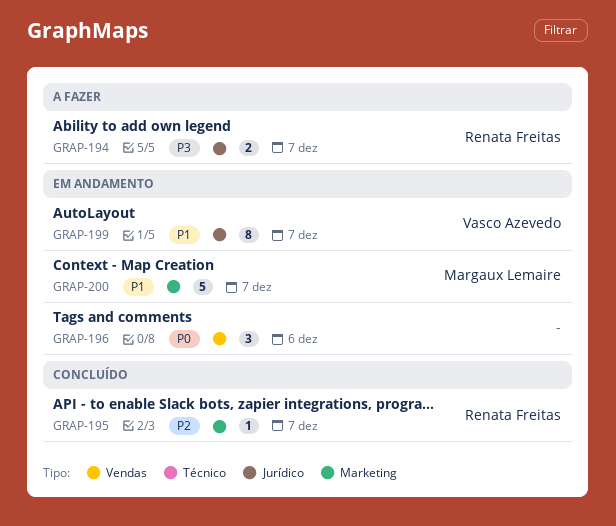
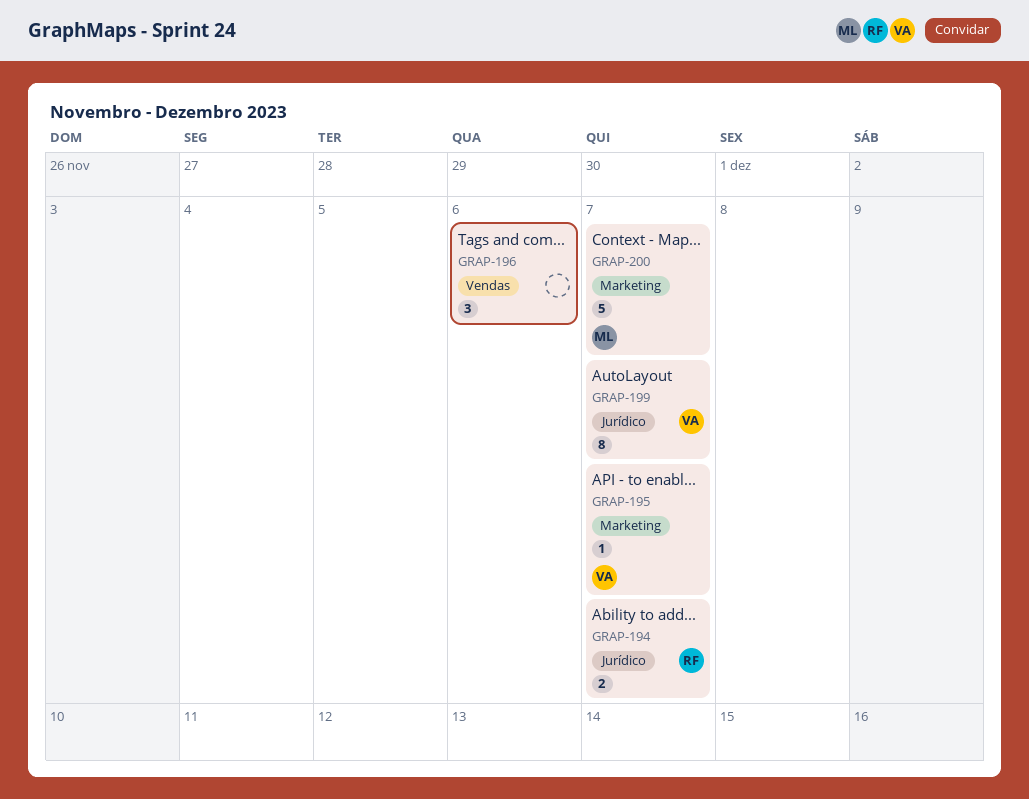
GRAP-195, owner: Renata Freitas -> Vasco Azevedo

